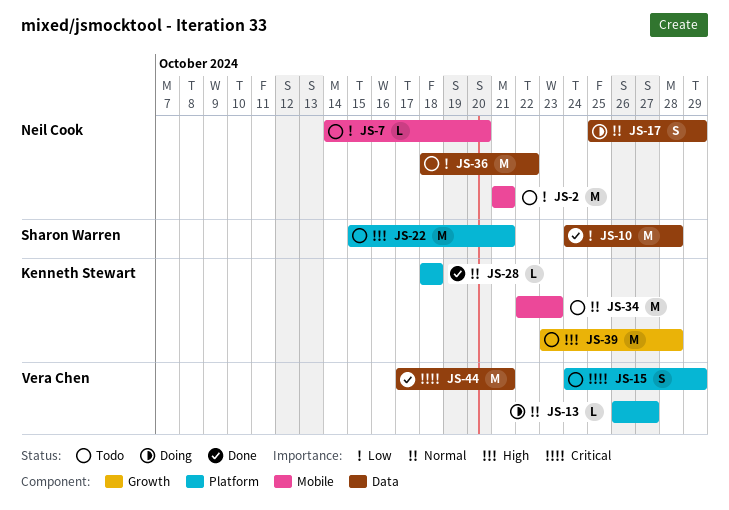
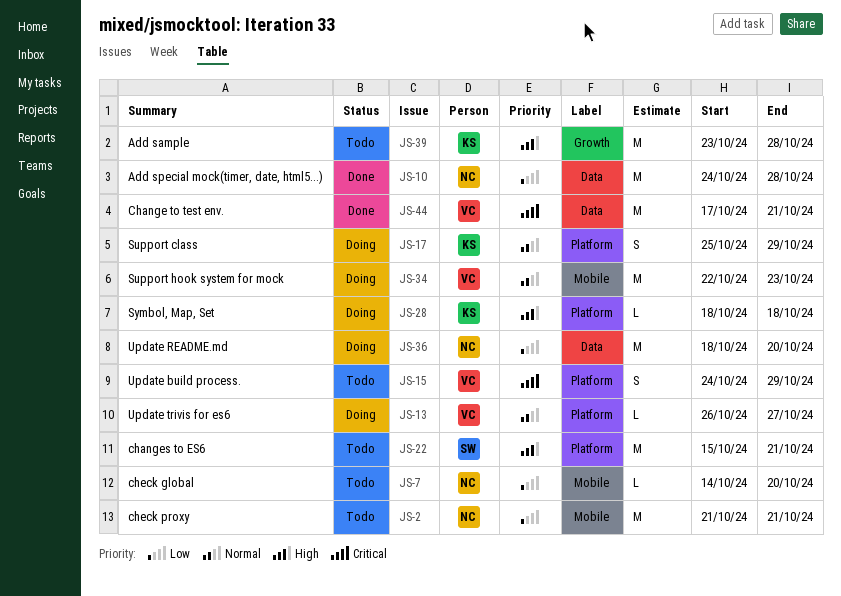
JS-10, owner: Sharon Warren -> Neil Cook
JS-17, owner: Neil Cook -> Kenneth Stewart
JS-17, label: Data -> Platform
JS-28, status: Done -> Doing
JS-28, priority: Normal -> High
JS-34, status: Todo -> Doing
JS-34, owner: Kenneth Stewart -> Vera Chen
JS-36, status: Todo -> Doing
JS-36, due: Oct 22 -> Oct 20

